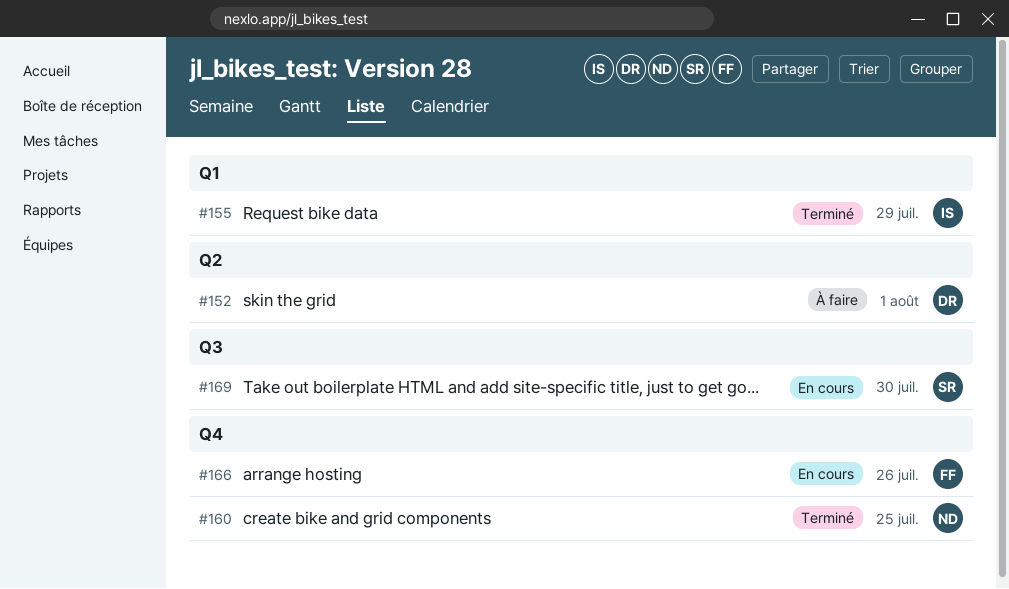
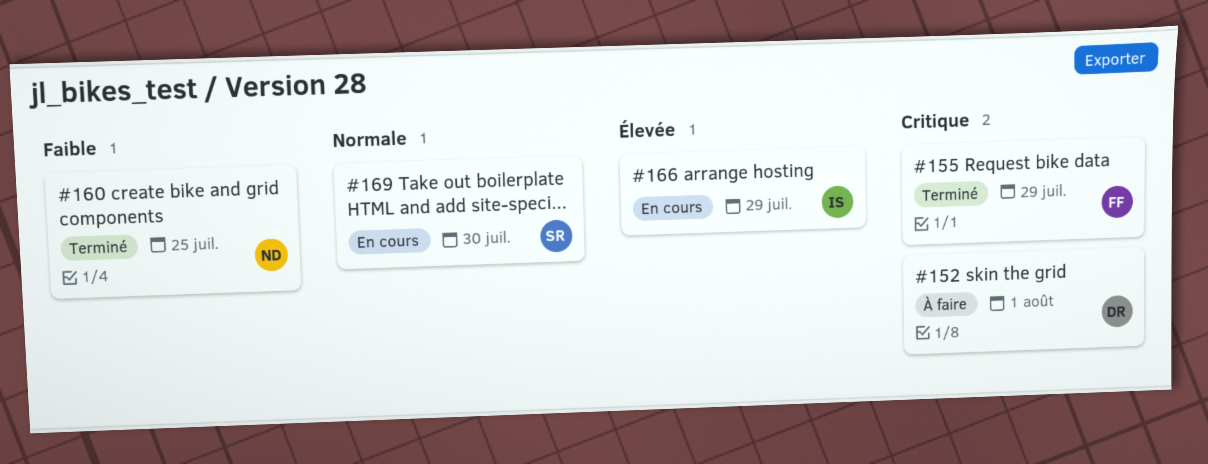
#155, owner: IS -> FF
#166, owner: FF -> IS
#166, due: Jul 26 -> Jul 29

